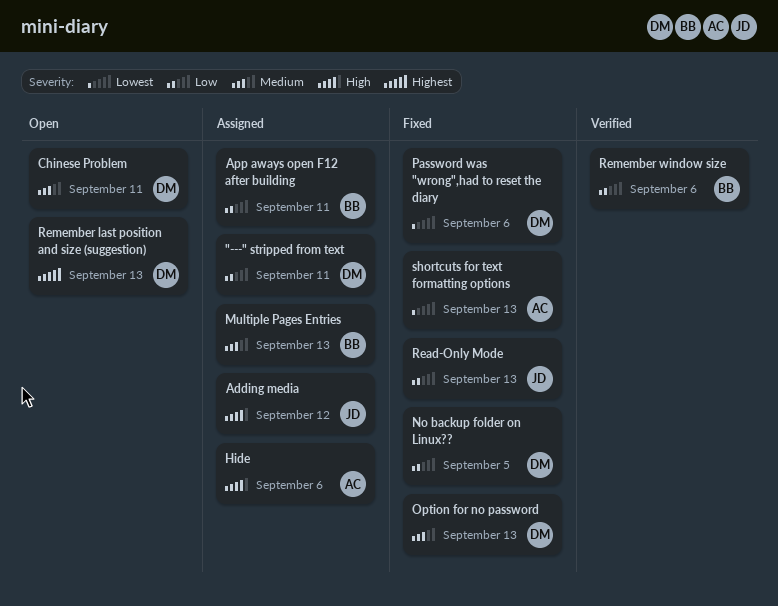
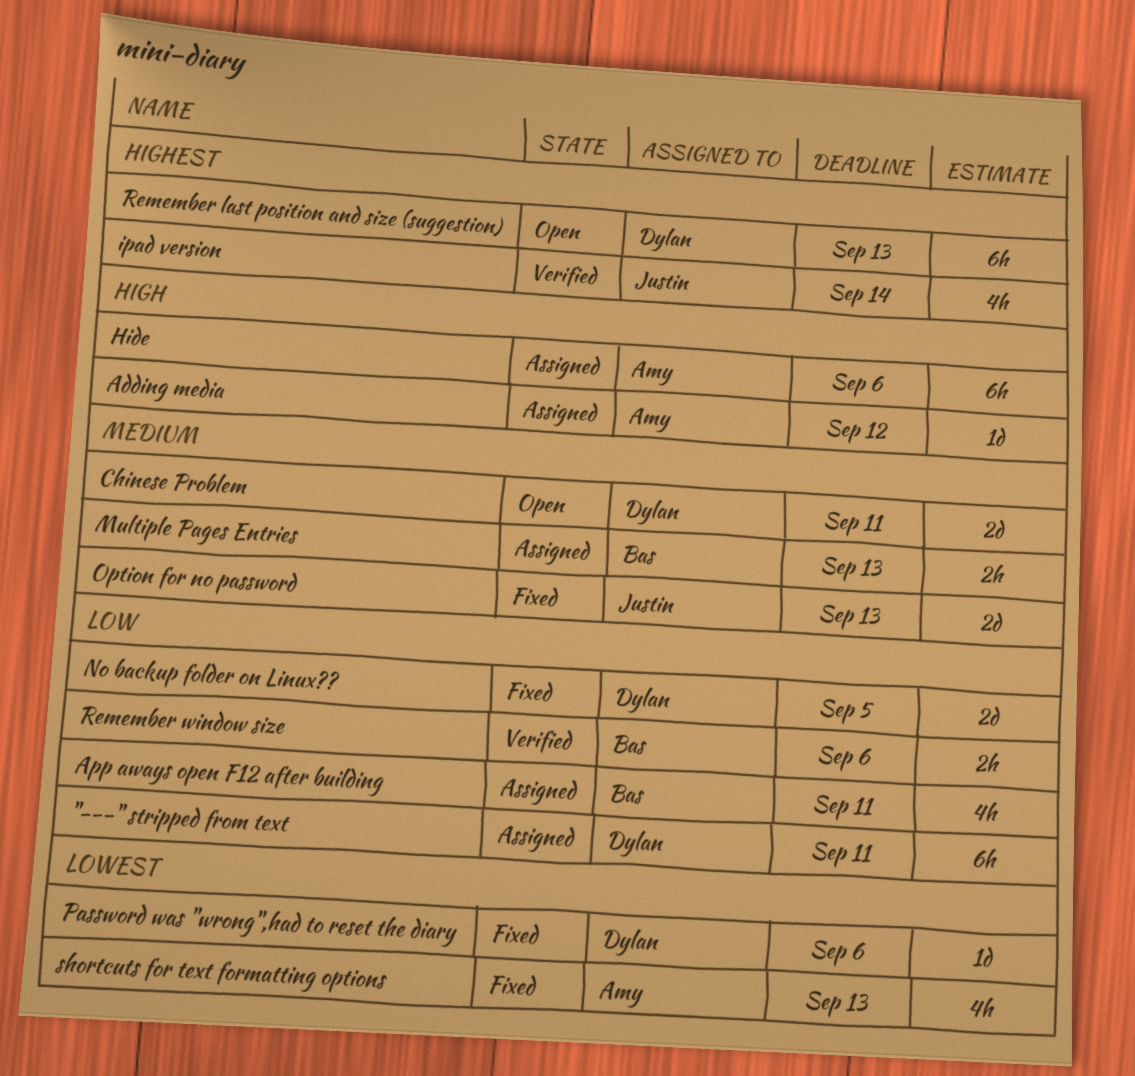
Adding media, owner: Justin -> Amy
ipad version: none -> present
Option for no password, owner: Dylan -> Justin
Read-Only Mode: present -> none

